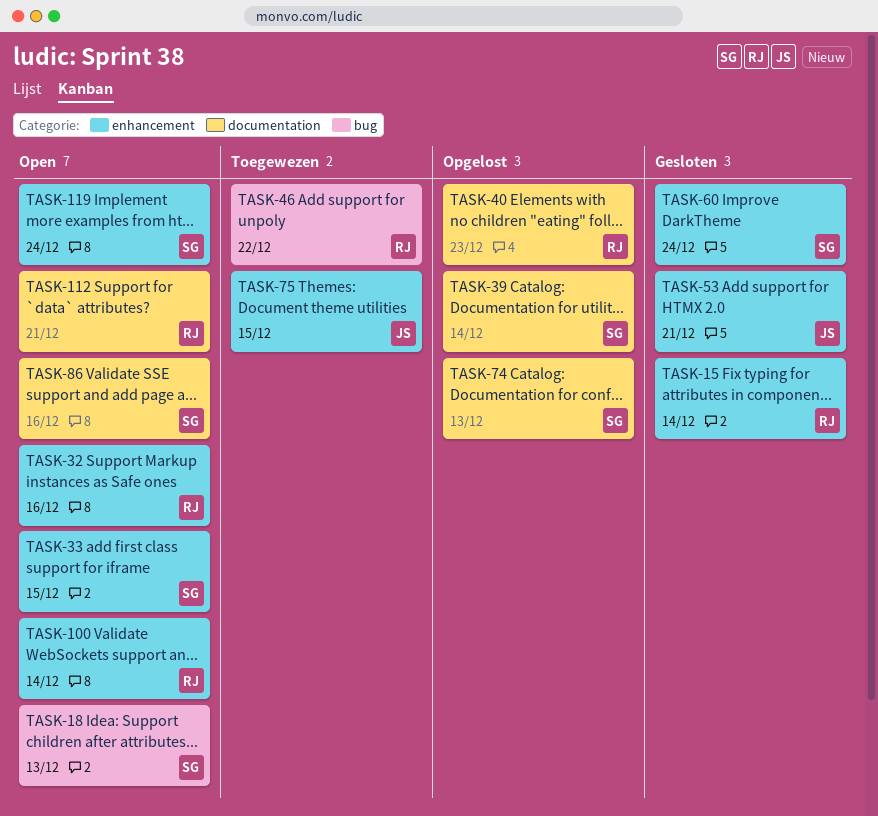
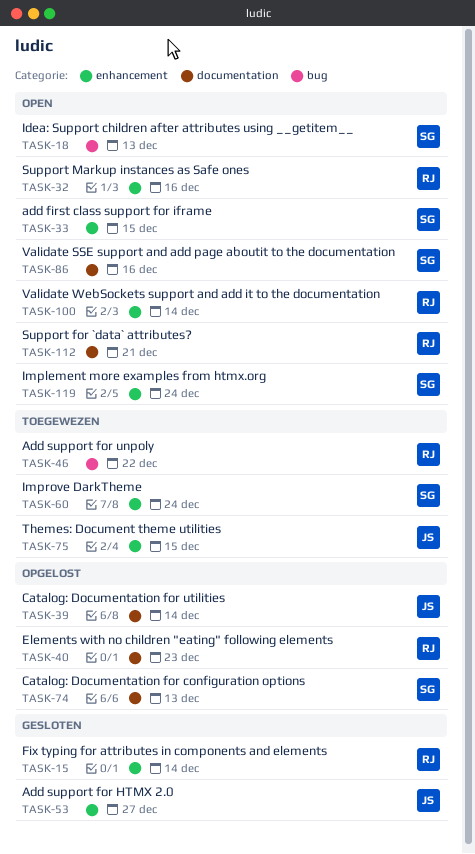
TASK-39, owner: SG -> JS
TASK-53, due: Dec 21 -> Dec 27
TASK-60, status: Gesloten -> Toegewezen

